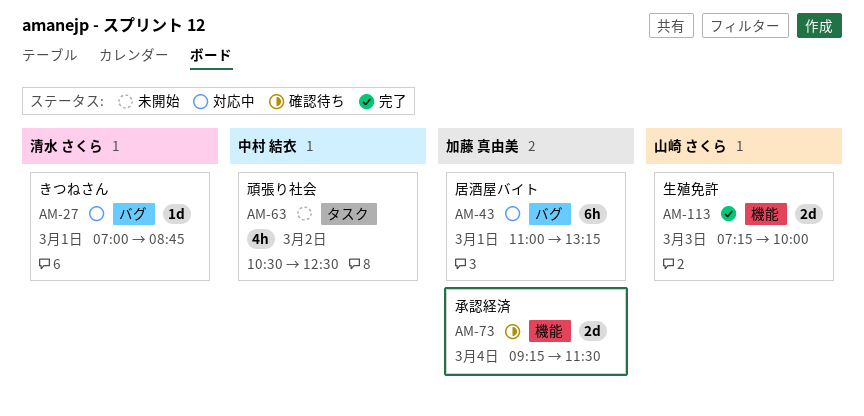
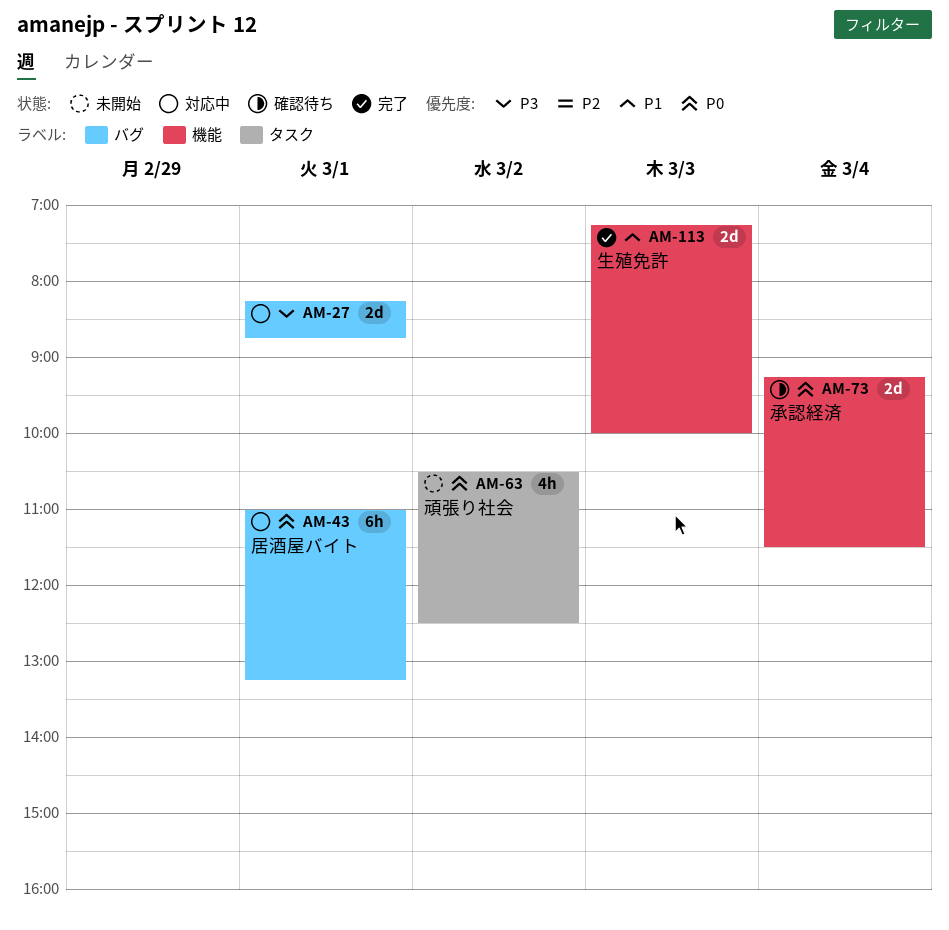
AM-27, estimate: 1d -> 2d
AM-27, begins: 07:00 -> 08:15

